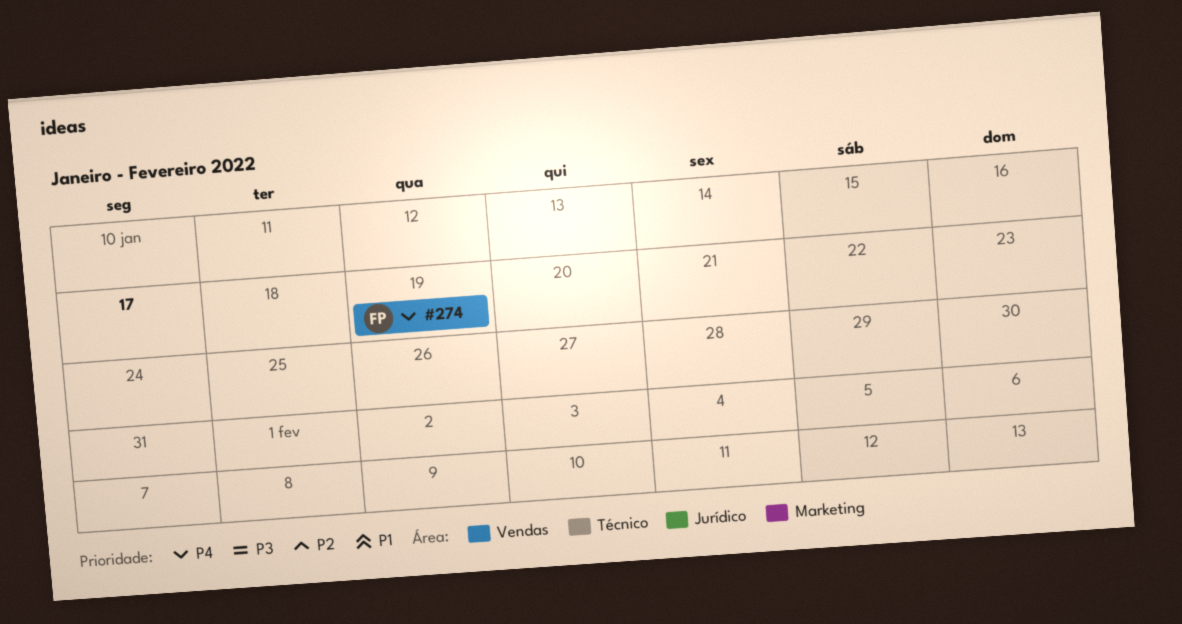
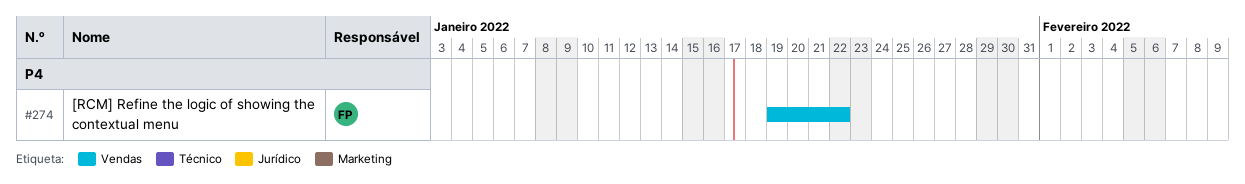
#274, due: Jan 19 -> Jan 22

